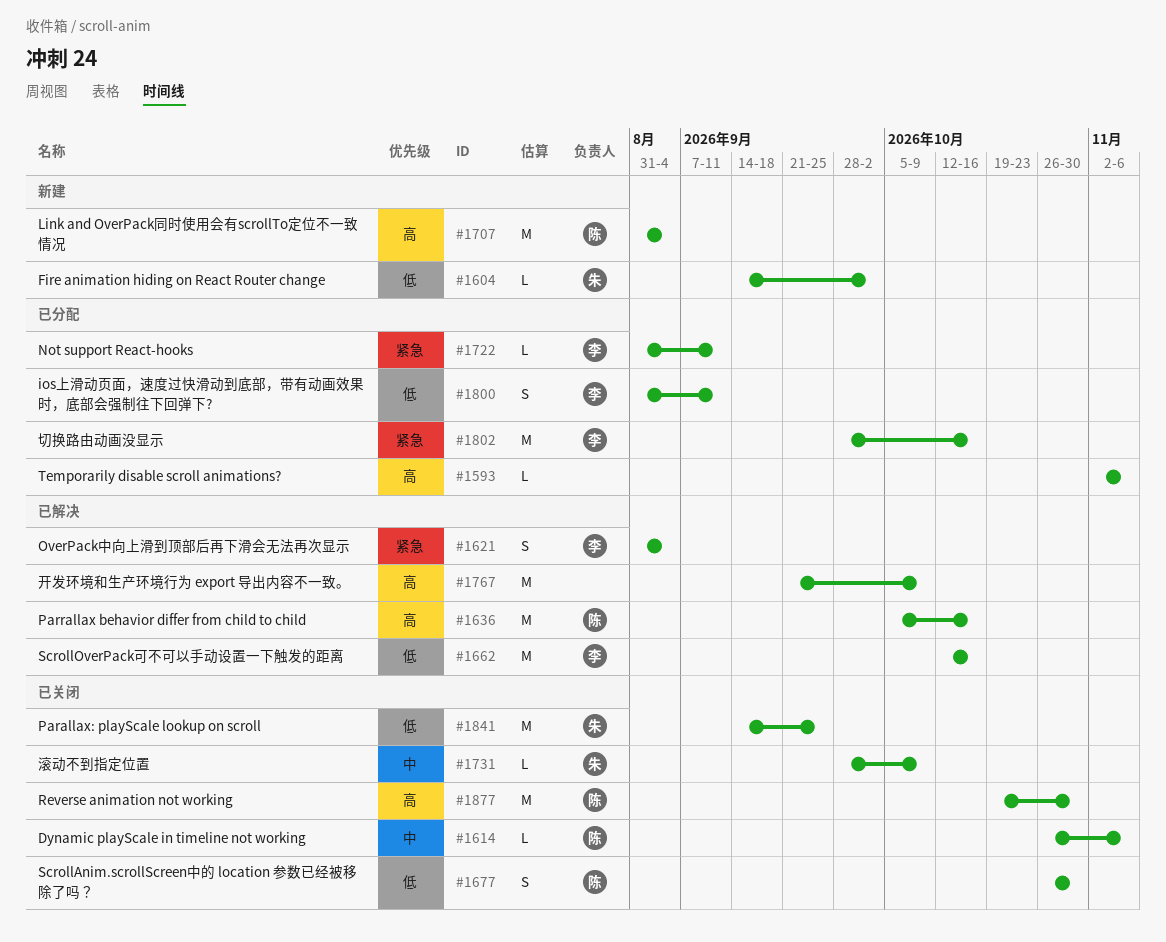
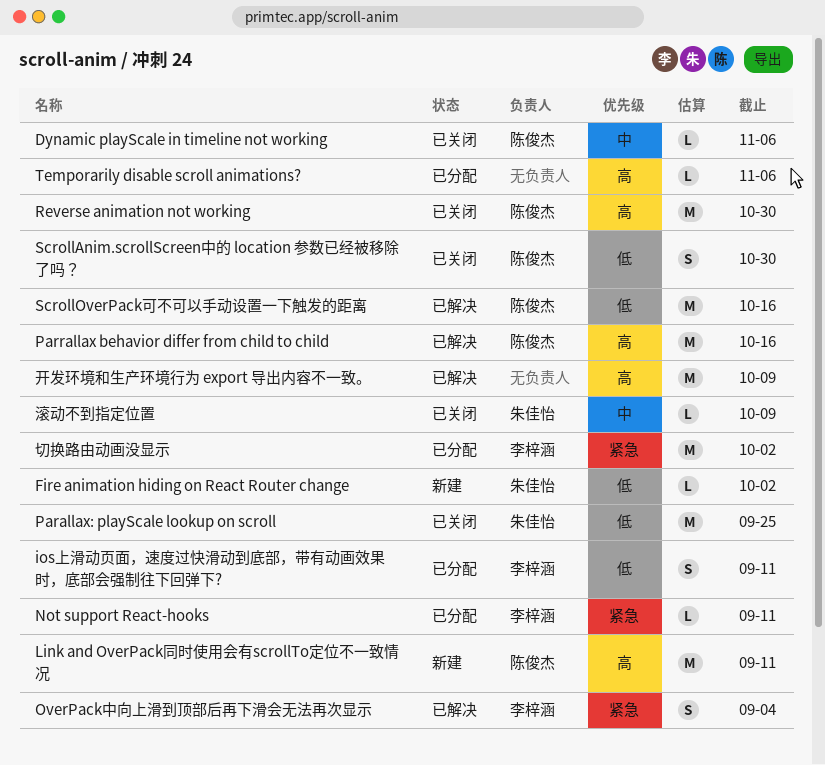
Link and OverPack同时使用会有scrollTo定位不一致情况, due: Sep 4 -> Sep 11
ScrollOverPack可不可以手动设置一下触发的距离, owner: 李梓涵 -> 陈俊杰
切换路由动画没显示, due: Oct 16 -> Oct 2

